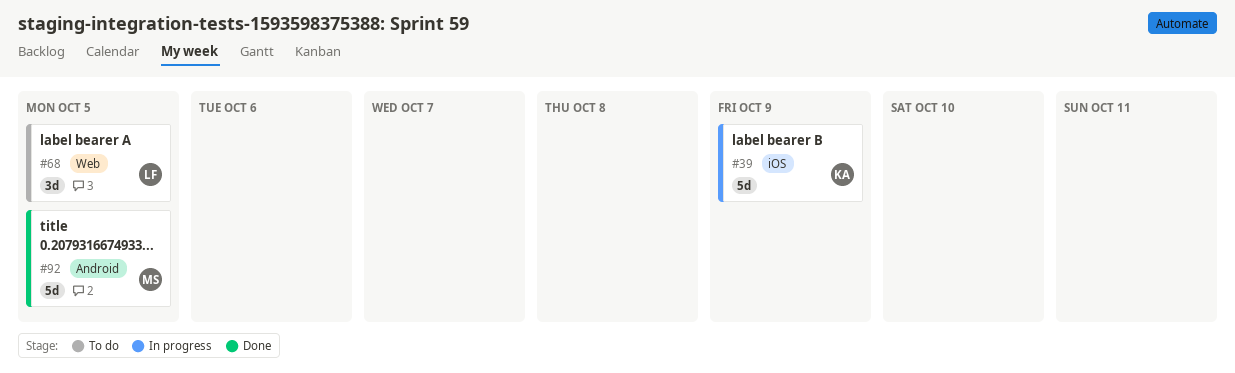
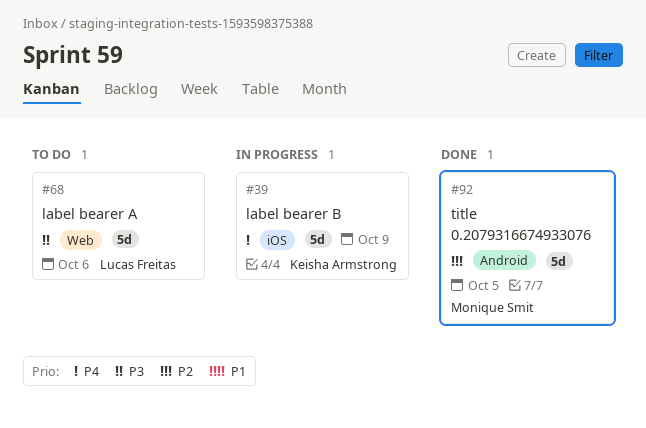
#68, estimate: 3d -> 5d
#68, due: Oct 5 -> Oct 6

